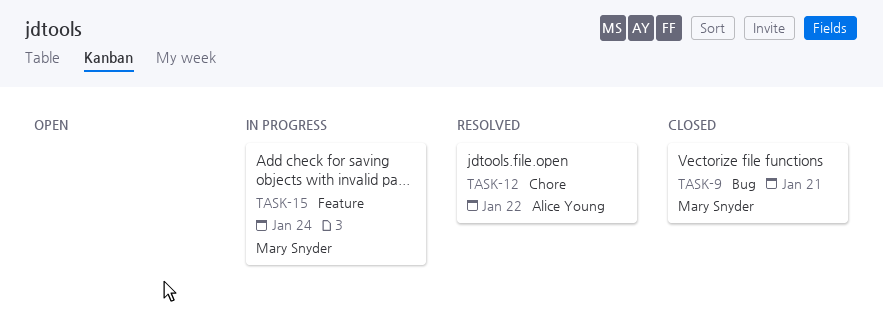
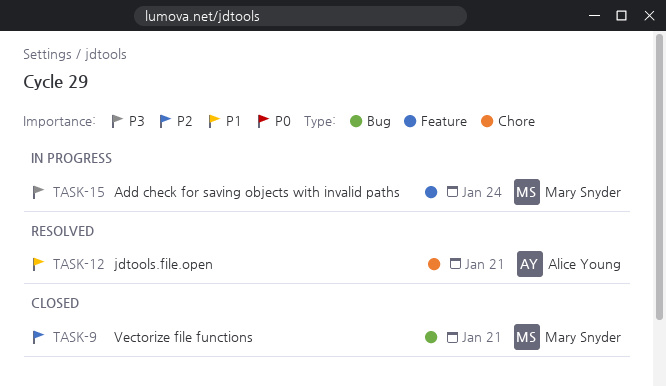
TASK-12, due: Jan 22 -> Jan 21

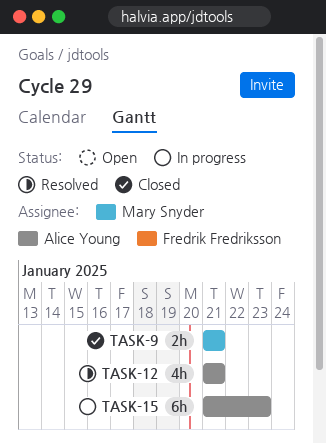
TASK-15, owner: Mary Snyder -> Alice Young
TASK-15, due: Jan 24 -> Jan 23

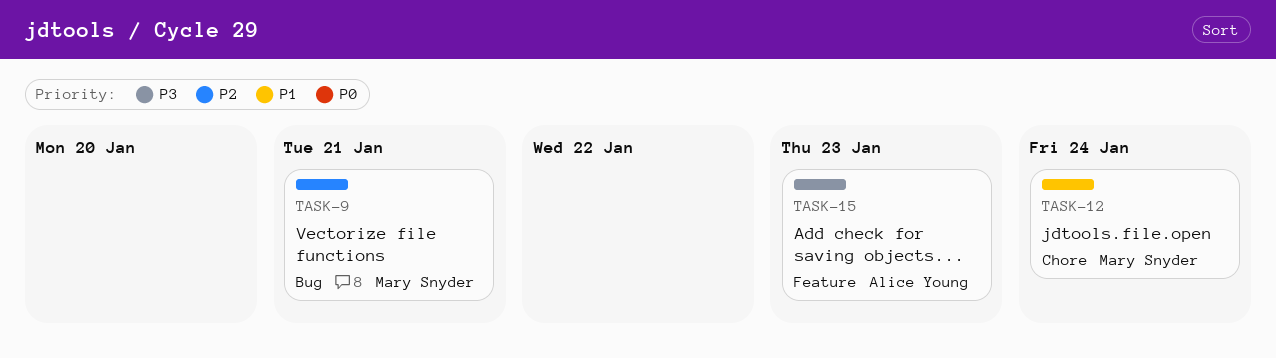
TASK-12, owner: Alice Young -> Mary Snyder
TASK-12, due: Jan 21 -> Jan 24

